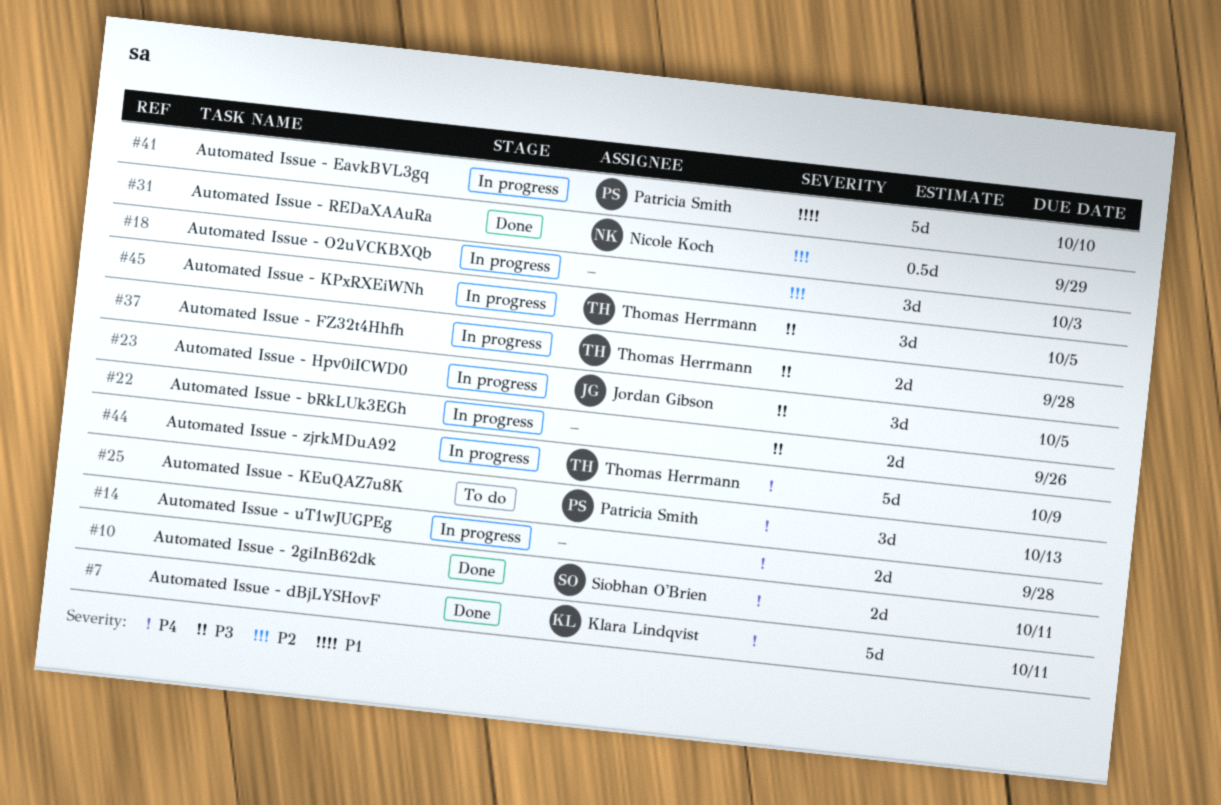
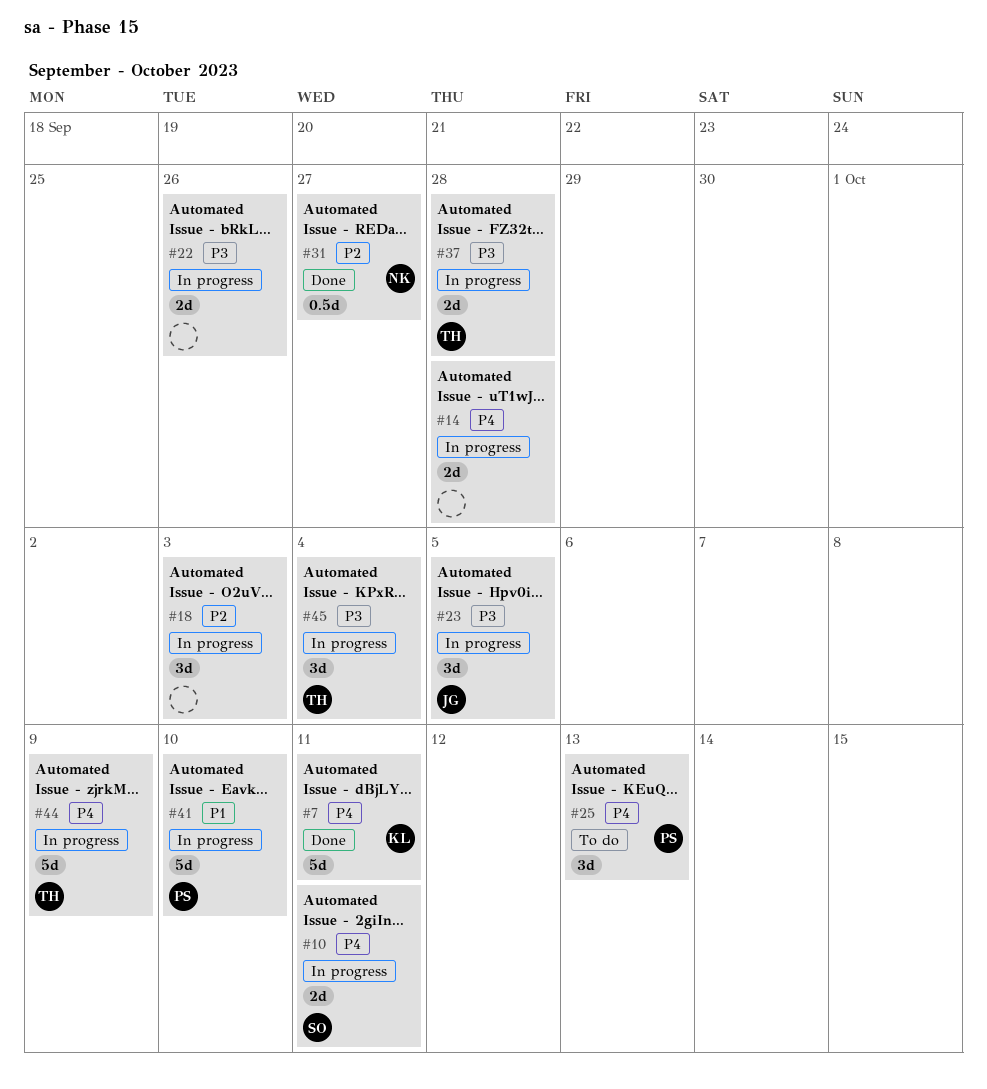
#10, status: Done -> In progress
#31, due: Sep 29 -> Sep 27
#45, due: Oct 5 -> Oct 4

